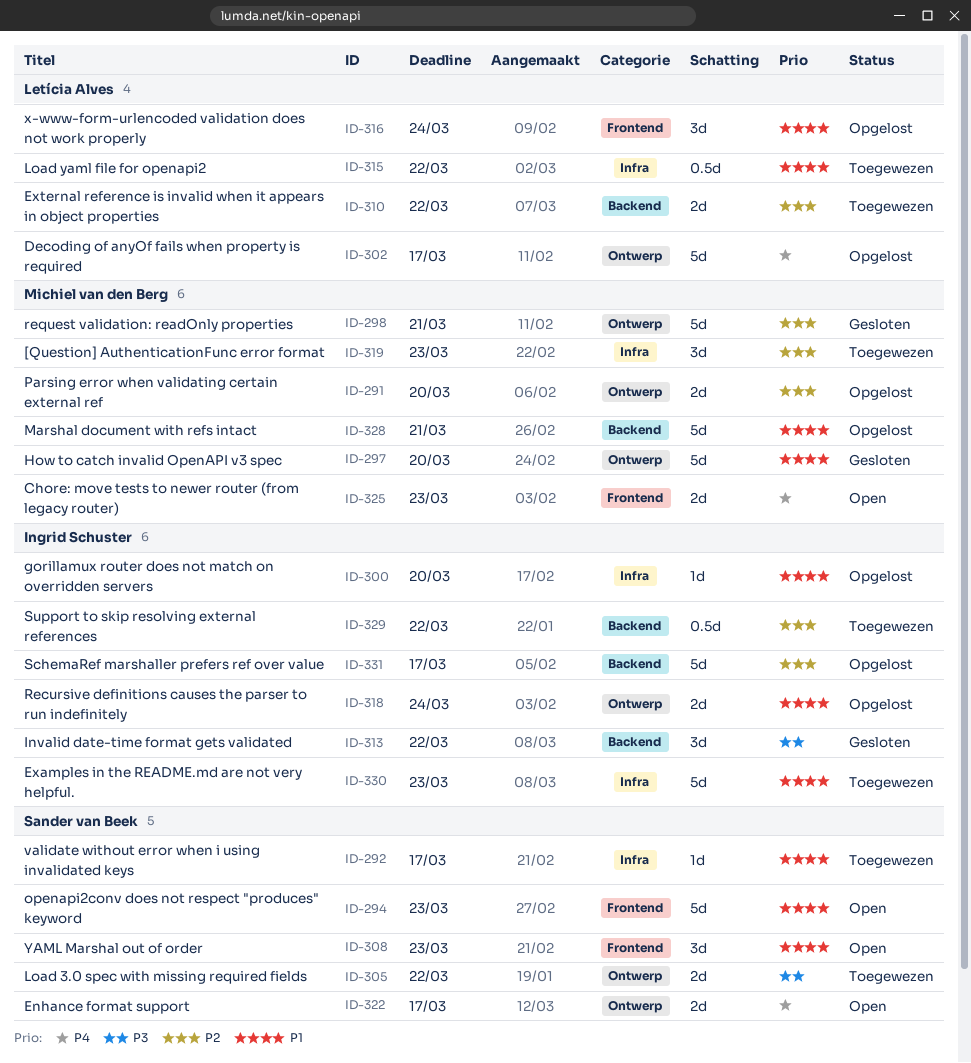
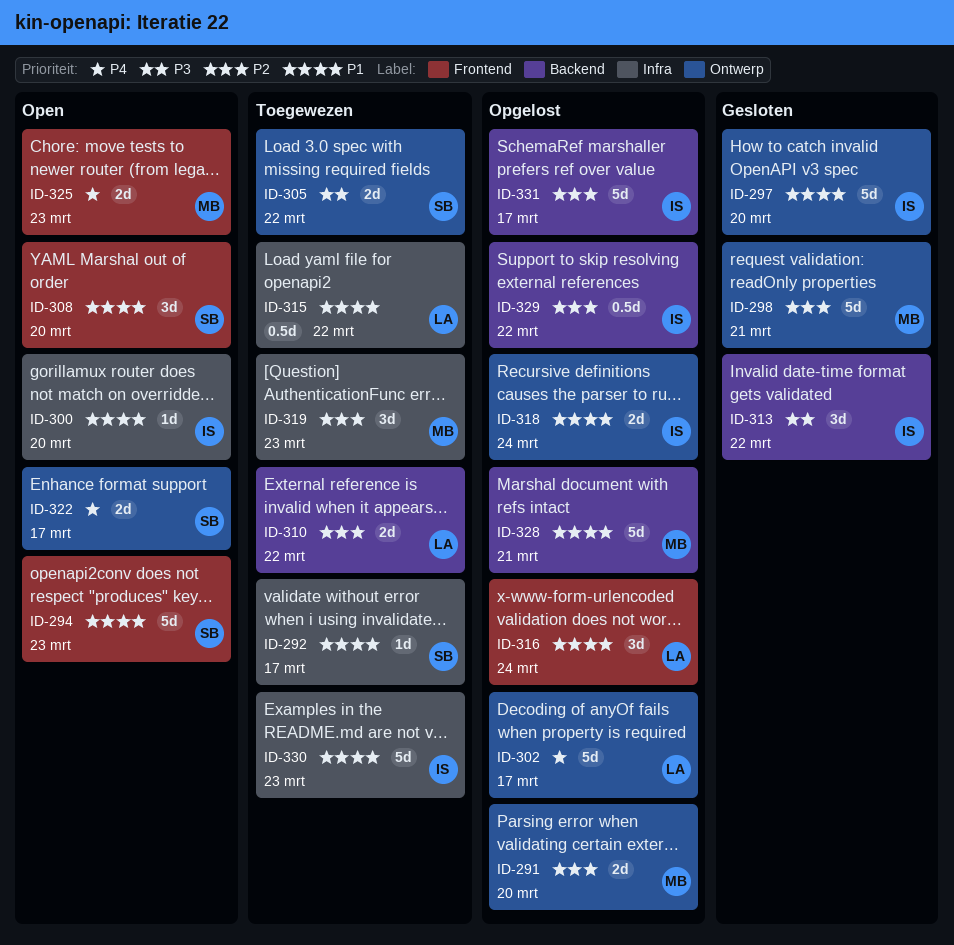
ID-297, owner: Michiel van den Berg -> Ingrid Schuster
ID-300, status: Opgelost -> Open
ID-308, due: Mar 23 -> Mar 20
ID-329, status: Toegewezen -> Opgelost

